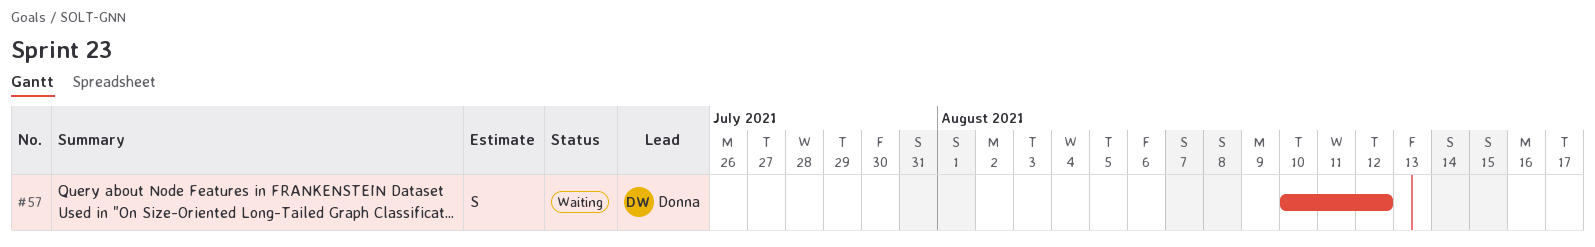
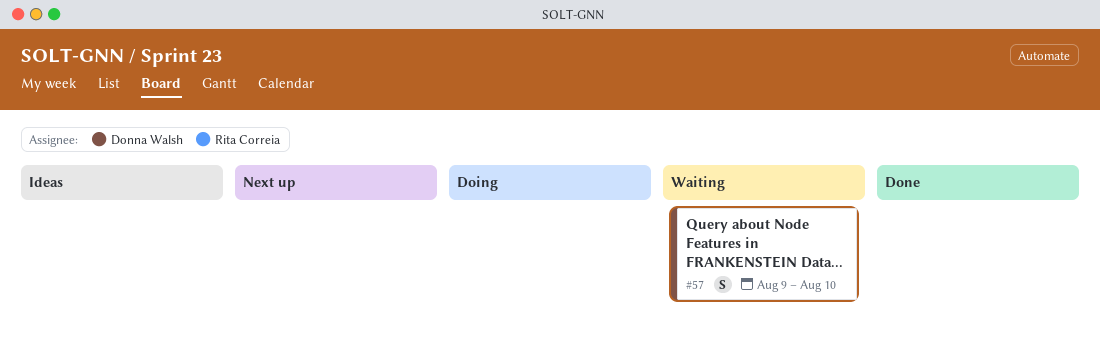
#57, start: Aug 10 -> Aug 9
#57, due: Aug 12 -> Aug 10

